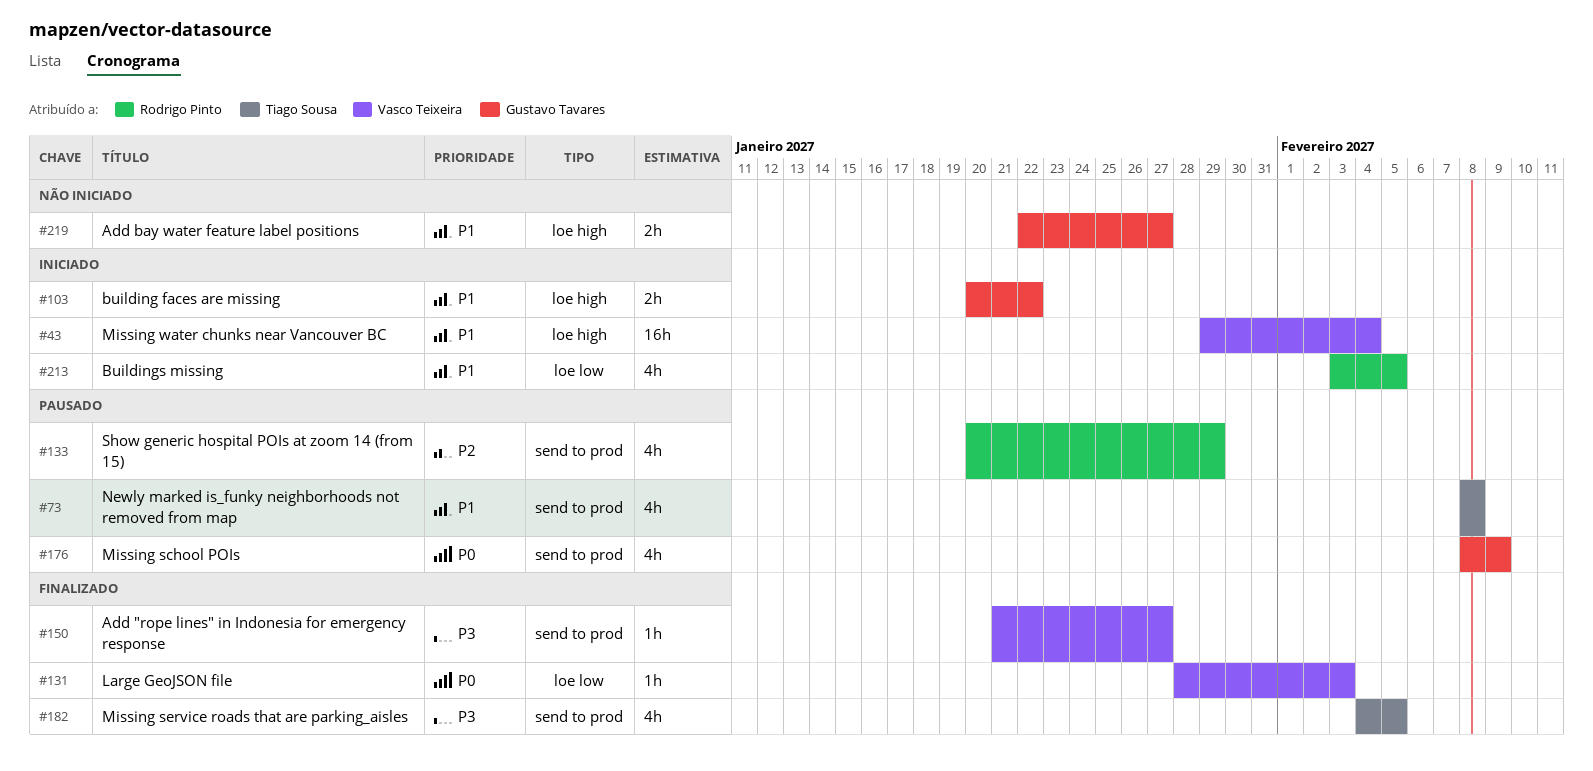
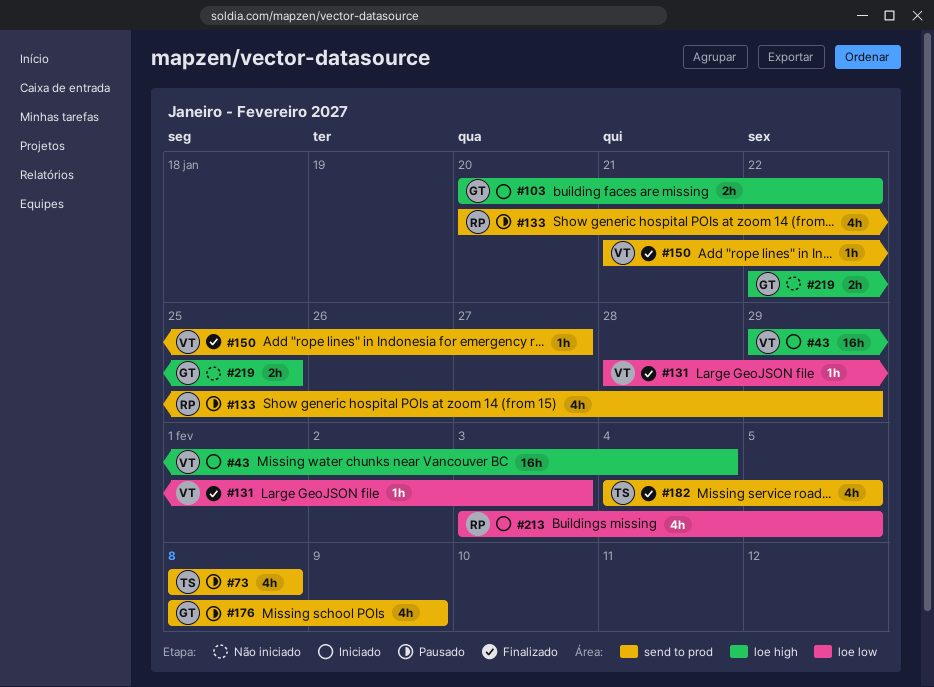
#219, due: Jan 27 -> Jan 25

